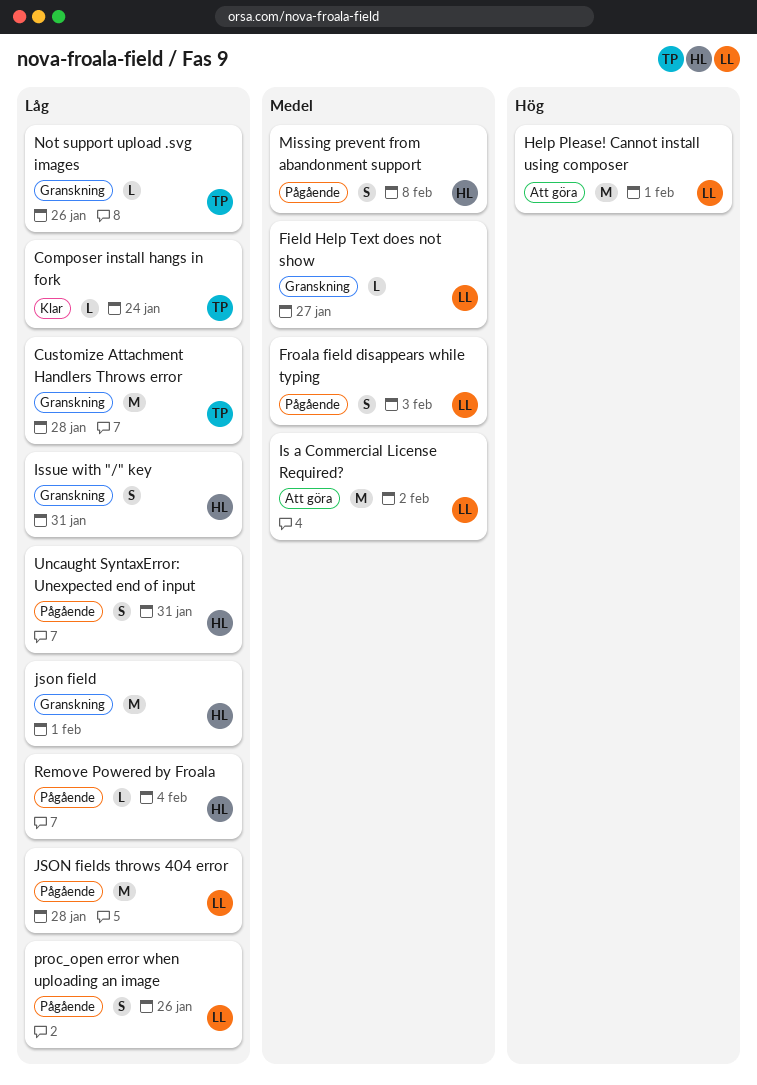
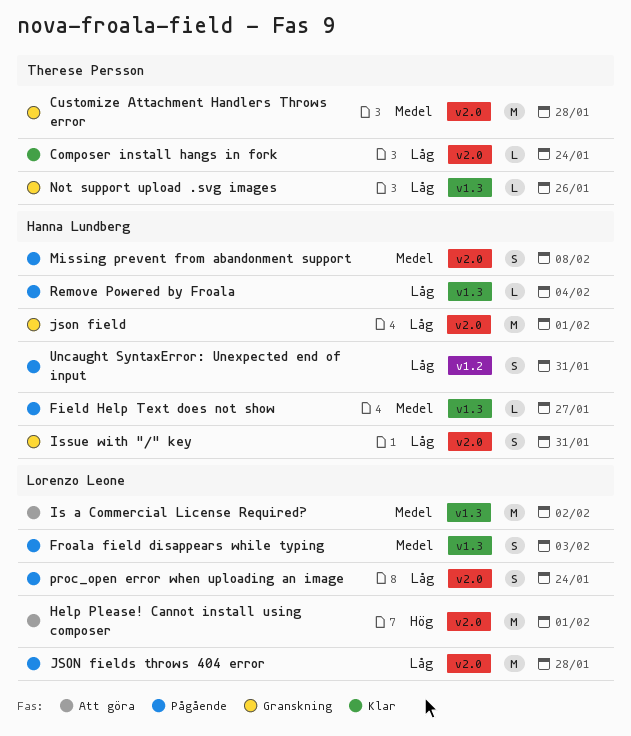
Customize Attachment Handlers Throws error, priority: Låg -> Medel
Field Help Text does not show, status: Granskning -> Pågående
Field Help Text does not show, owner: Lorenzo Leone -> Hanna Lundberg
proc_open error when uploading an image, due: Jan 26 -> Jan 24

